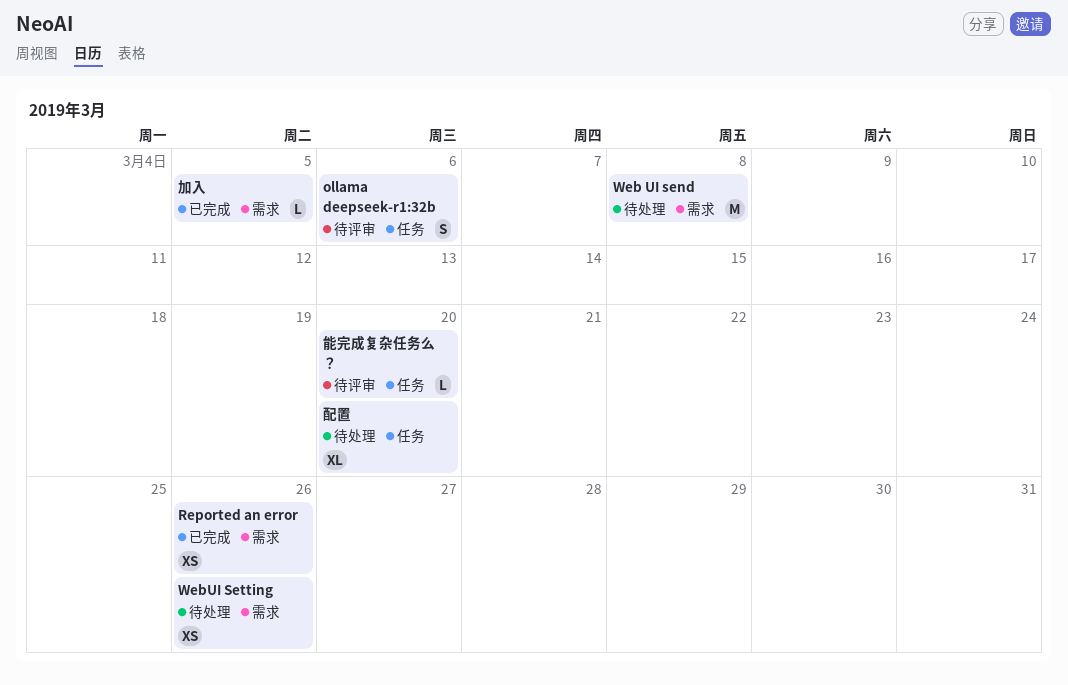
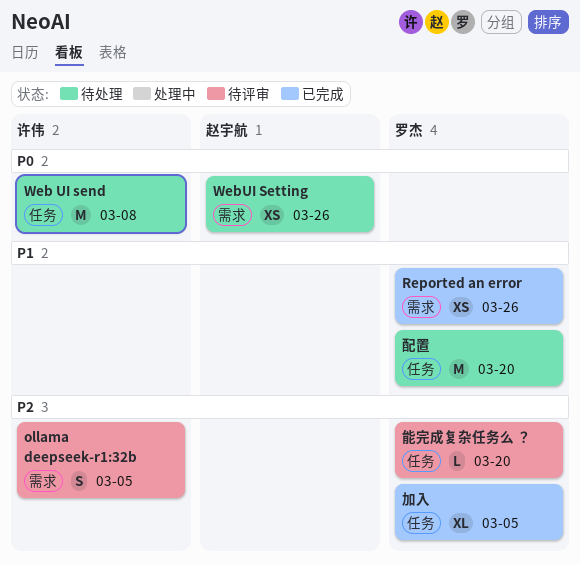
ollama deepseek-r1:32b, label: 任务 -> 需求
ollama deepseek-r1:32b, due: Mar 6 -> Mar 5
Web UI send, label: 需求 -> 任务
加入, label: 需求 -> 任务
加入, estimate: L -> XL
配置, estimate: XL -> M

